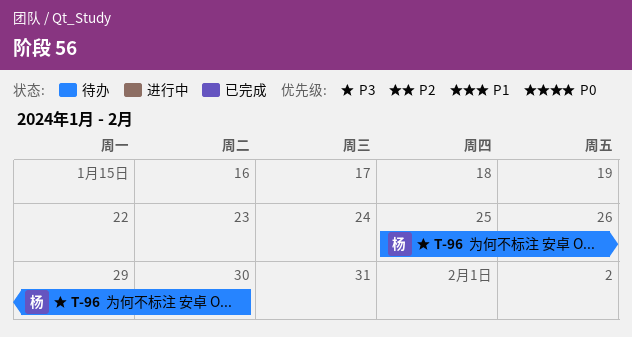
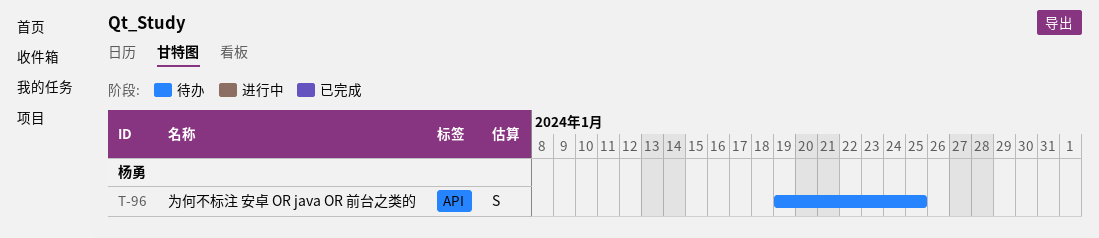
T-96, start: Jan 25 -> Jan 19
T-96, due: Jan 30 -> Jan 25

